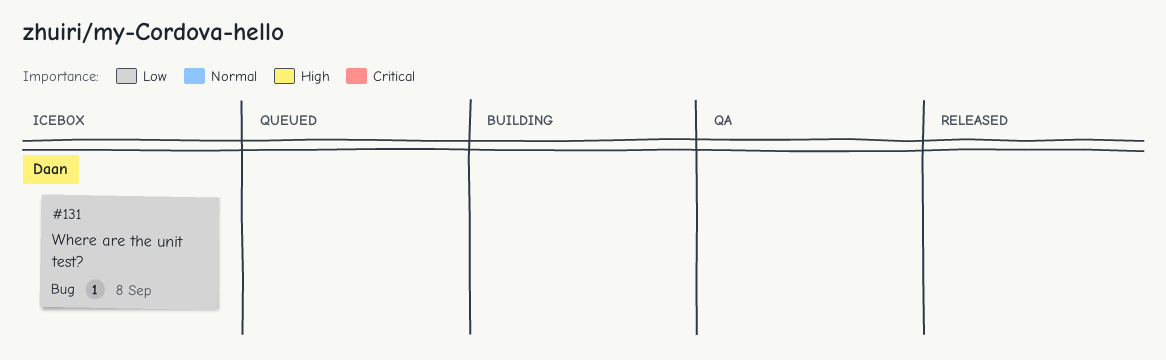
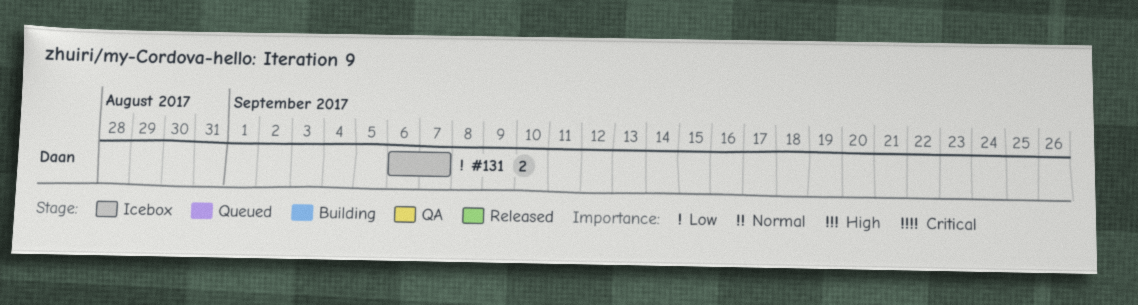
#131, estimate: 1 -> 2
#131, due: Sep 8 -> Sep 7

